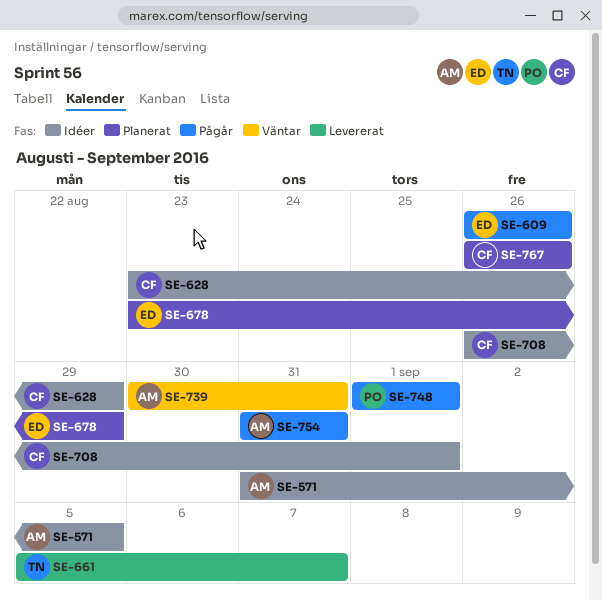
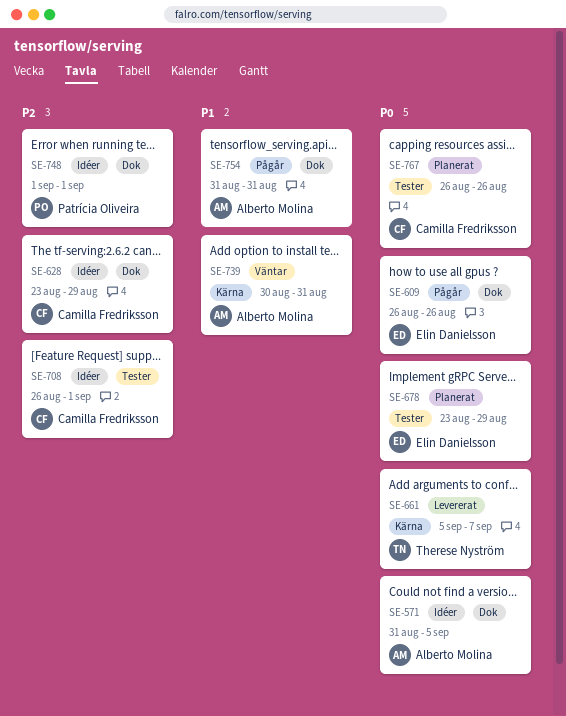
SE-748, status: Pågår -> Idéer

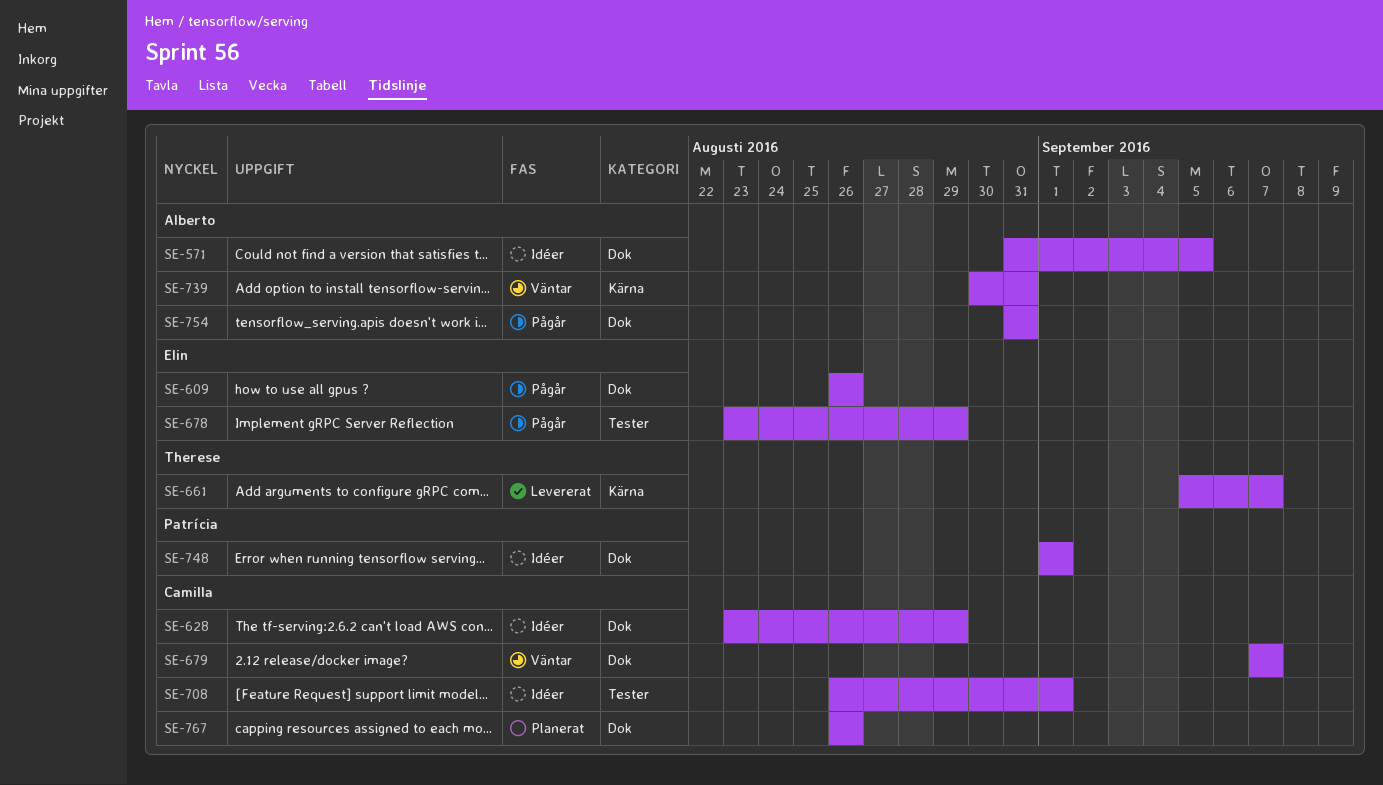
SE-678, status: Planerat -> Pågår
SE-679: none -> present
SE-767, label: Tester -> Dok

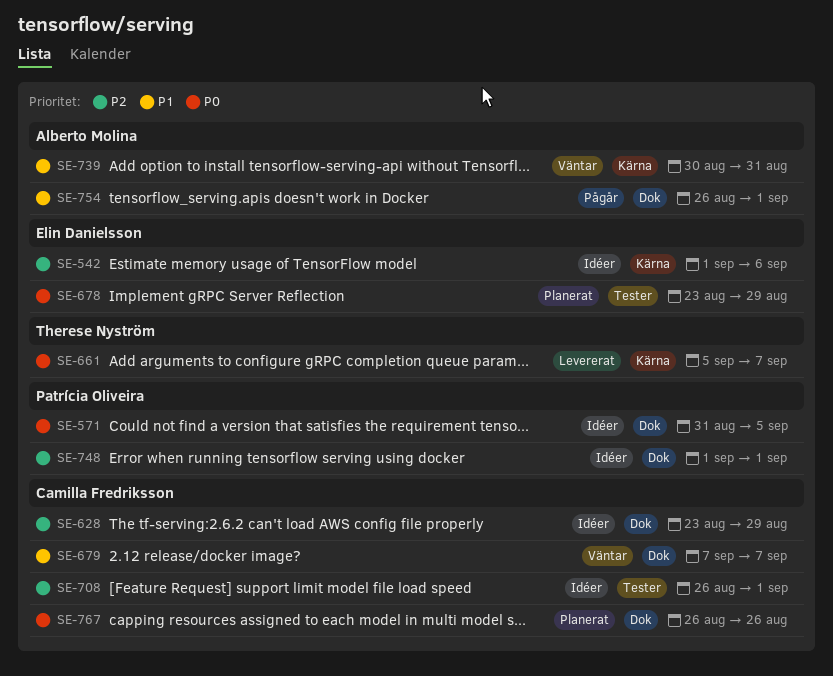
SE-542: none -> present
SE-571, owner: Alberto Molina -> Patrícia Oliveira
SE-609: present -> none
SE-678, status: Pågår -> Planerat
SE-754, start: Aug 31 -> Aug 26
SE-754, due: Aug 31 -> Sep 1

